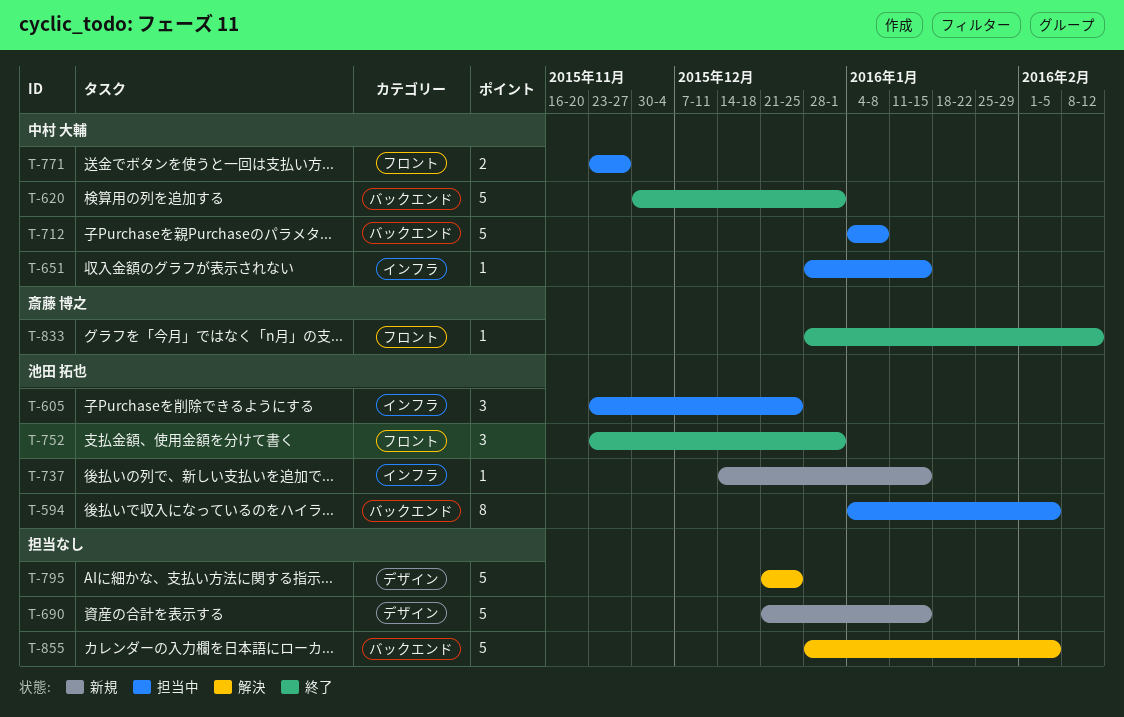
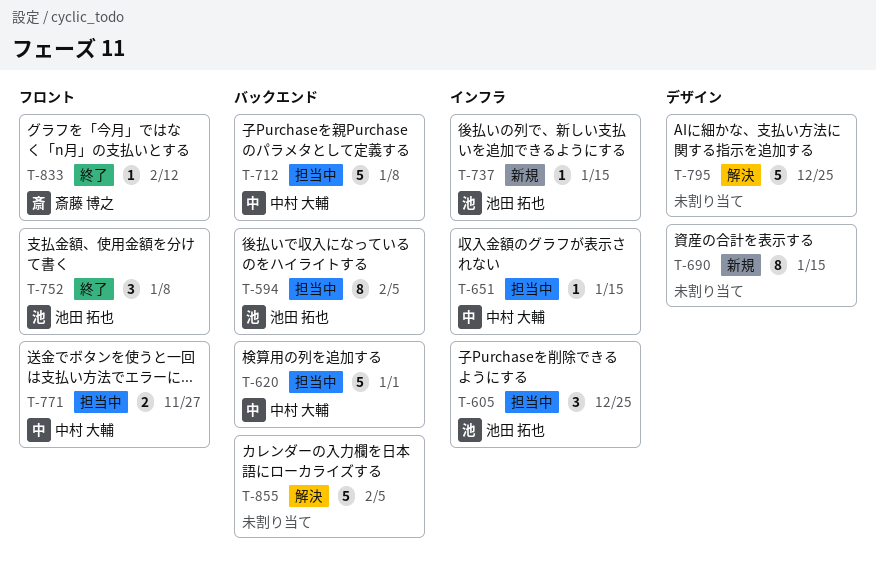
T-620, status: 終了 -> 担当中
T-690, estimate: 5 -> 8
T-752, due: Jan 1 -> Jan 8

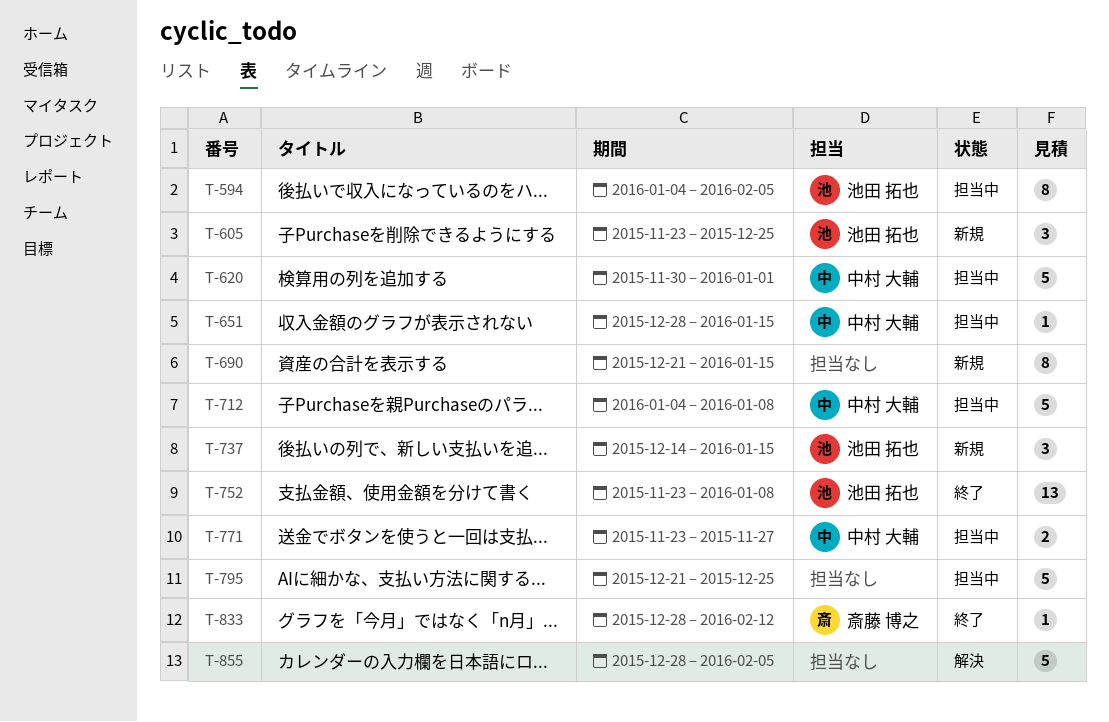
T-605, status: 担当中 -> 新規
T-737, estimate: 1 -> 3
T-752, estimate: 3 -> 13
T-795, status: 解決 -> 担当中

